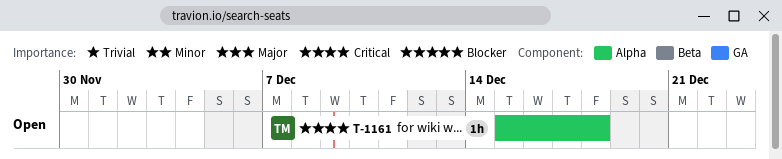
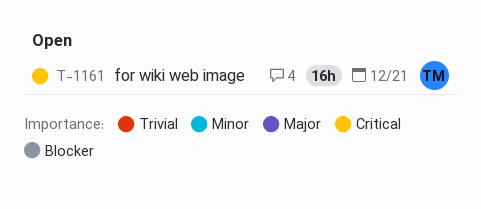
T-1161, estimate: 1h -> 16h
T-1161, due: Dec 18 -> Dec 21

